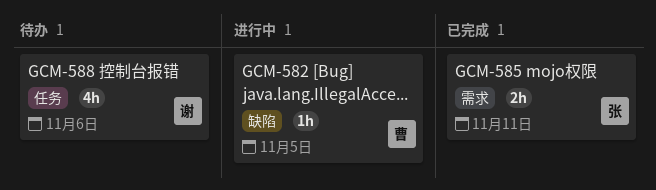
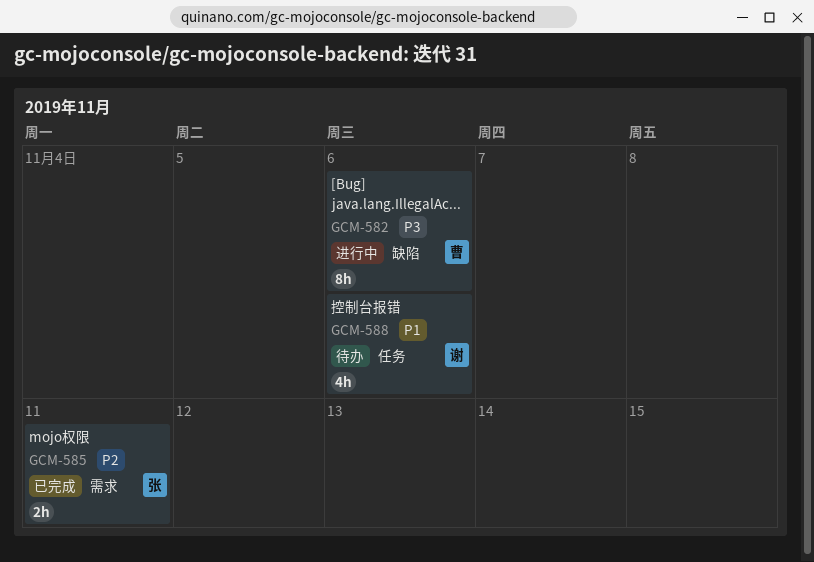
GCM-582, estimate: 1h -> 8h
GCM-582, due: Nov 5 -> Nov 6

